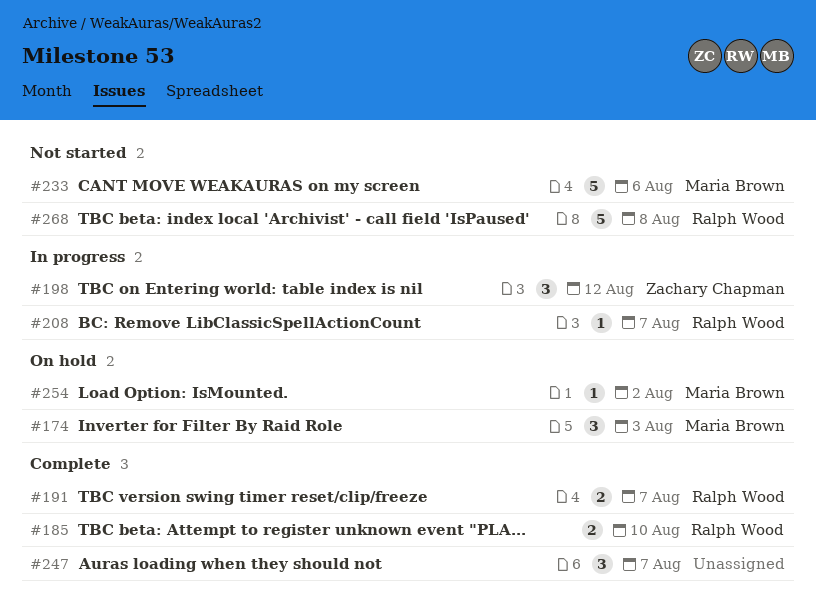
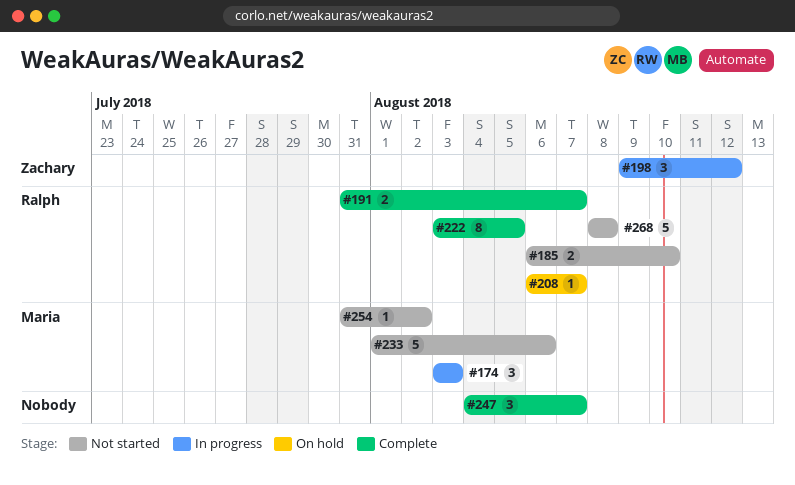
#174, status: On hold -> In progress
#185, status: Complete -> Not started
#208, status: In progress -> On hold
#222: none -> present
#254, status: On hold -> Not started

